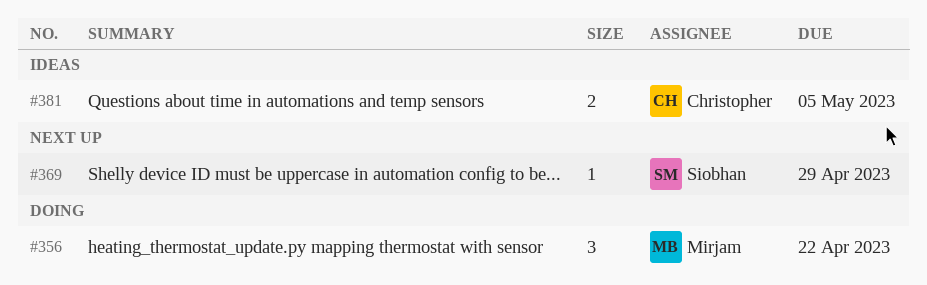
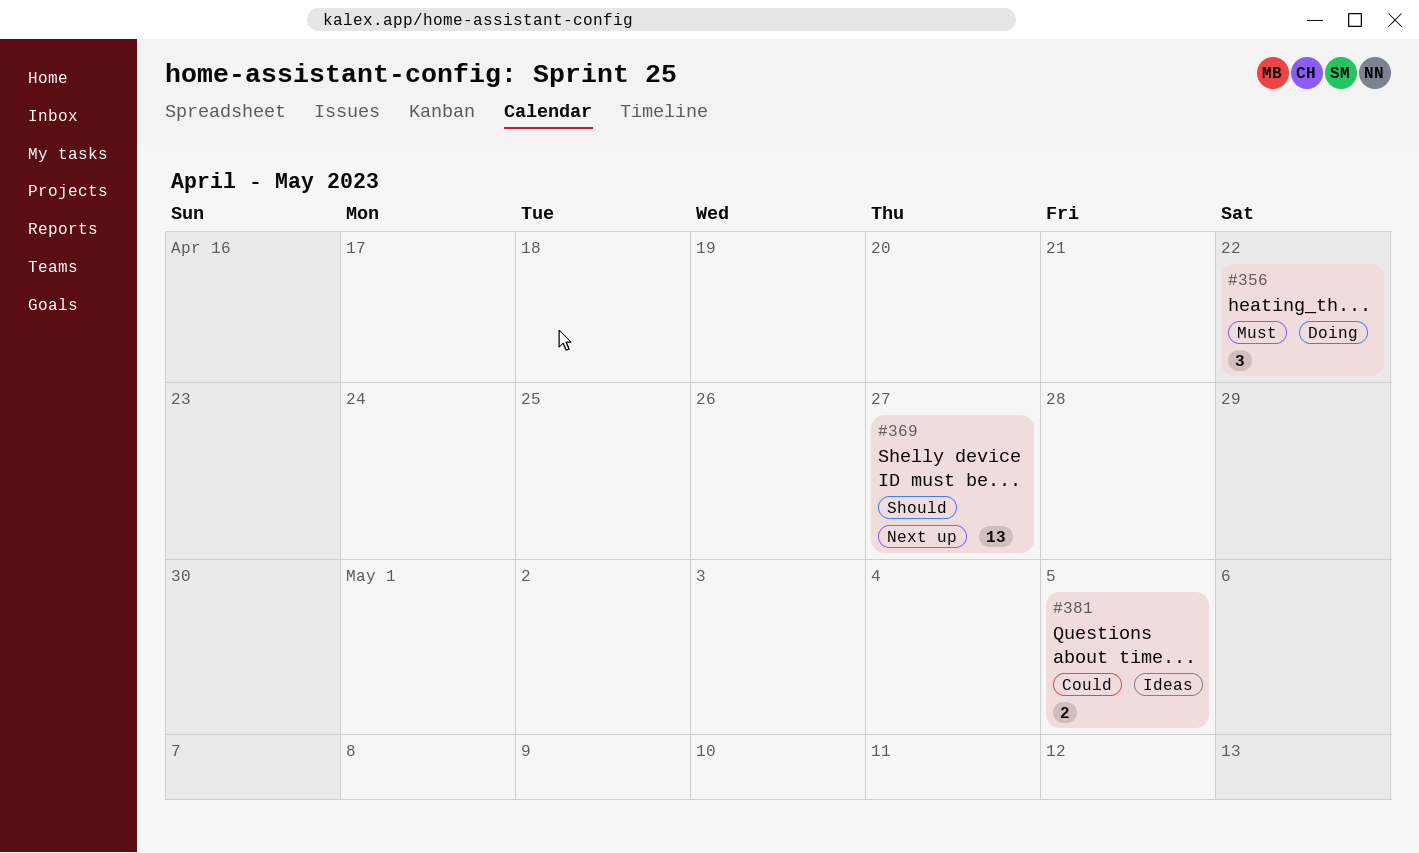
#369, estimate: 1 -> 13
#369, due: Apr 29 -> Apr 27

